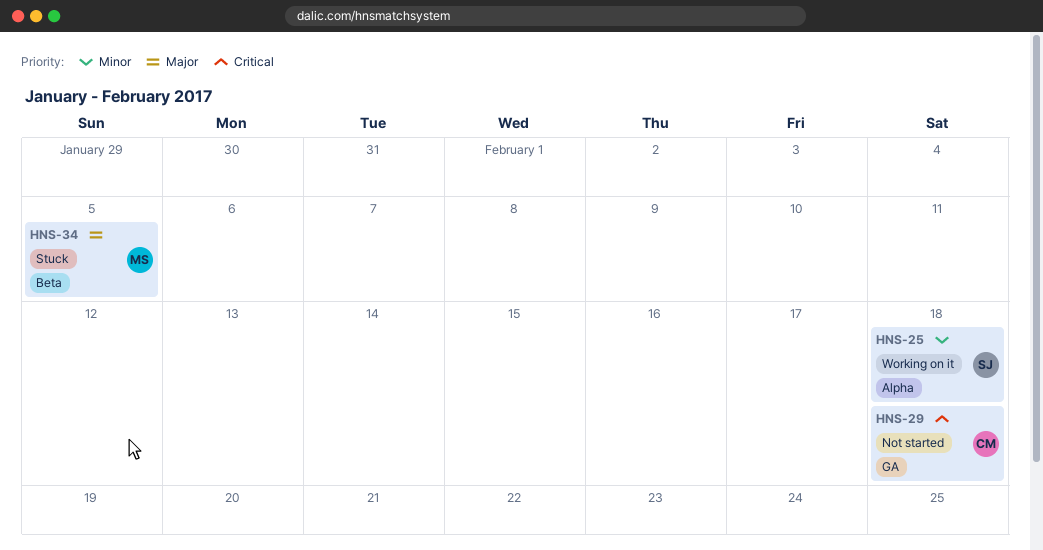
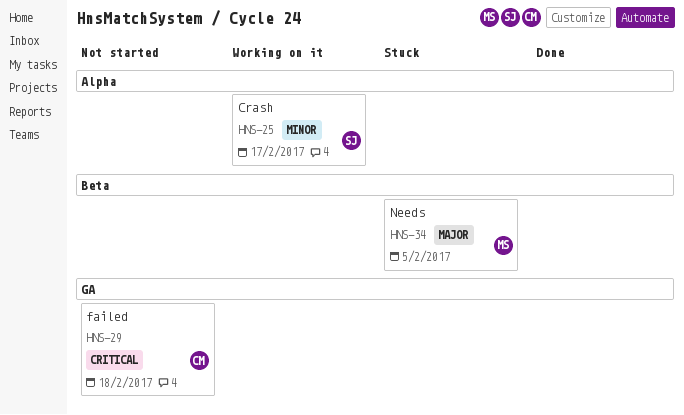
HNS-25, due: Feb 18 -> Feb 17

